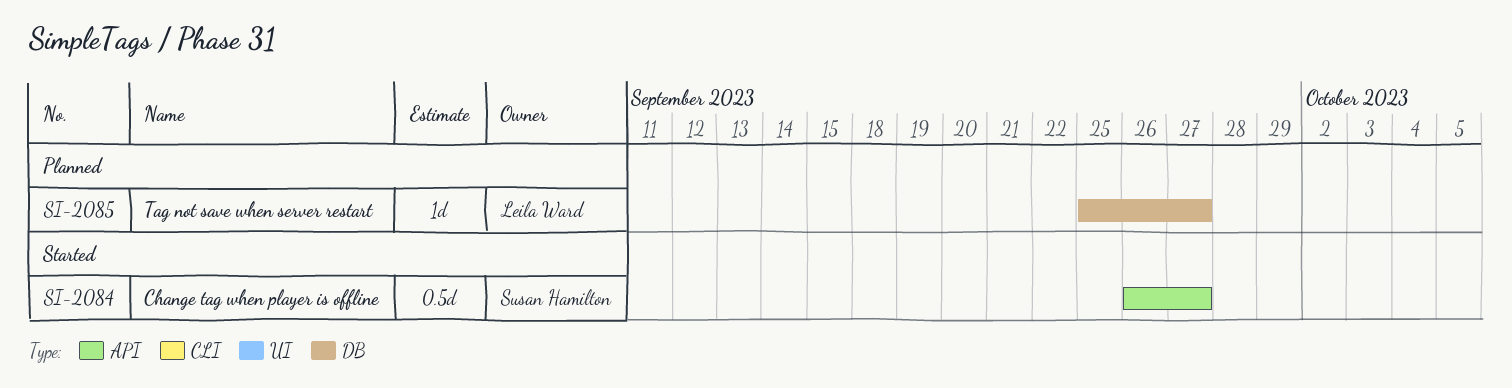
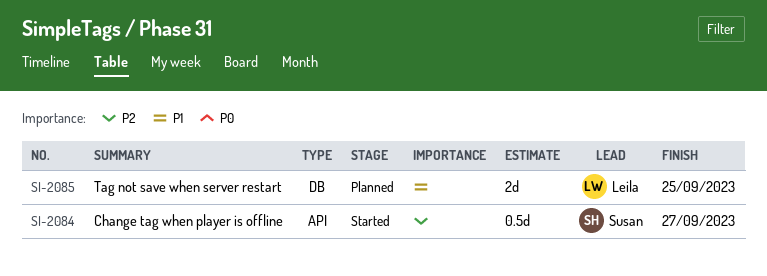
SI-2085, estimate: 1d -> 2d
SI-2085, due: Sep 27 -> Sep 25

